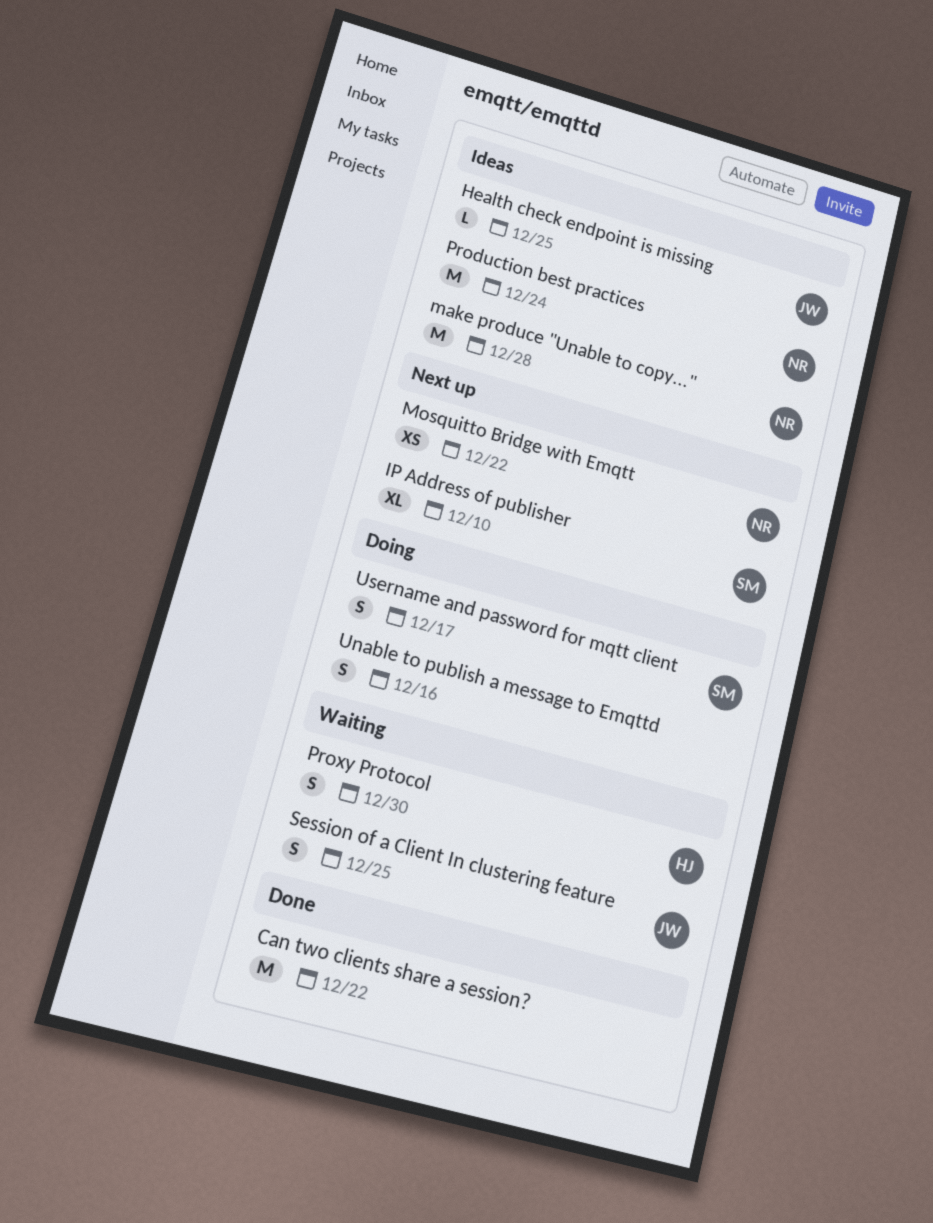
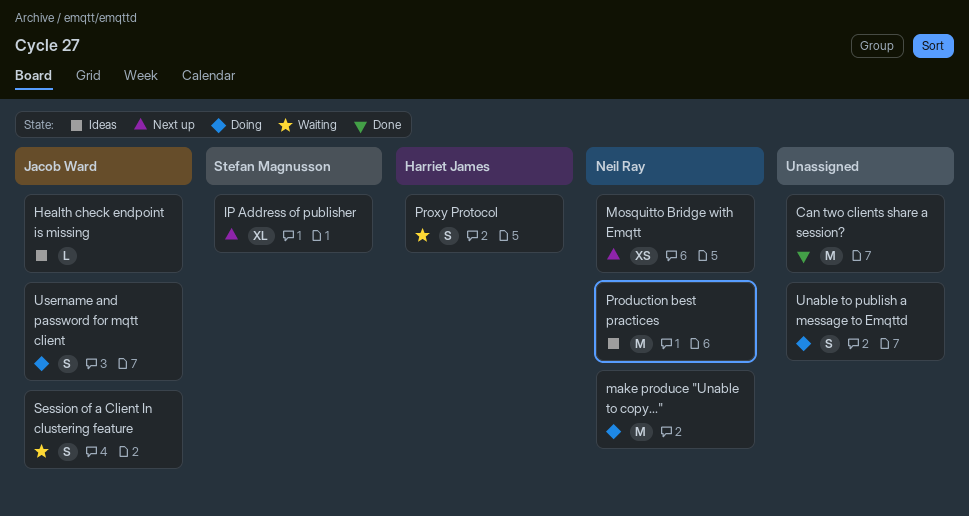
make produce "Unable to copy...", status: Ideas -> Doing
Username and password for mqtt client, owner: Stefan Magnusson -> Jacob Ward

